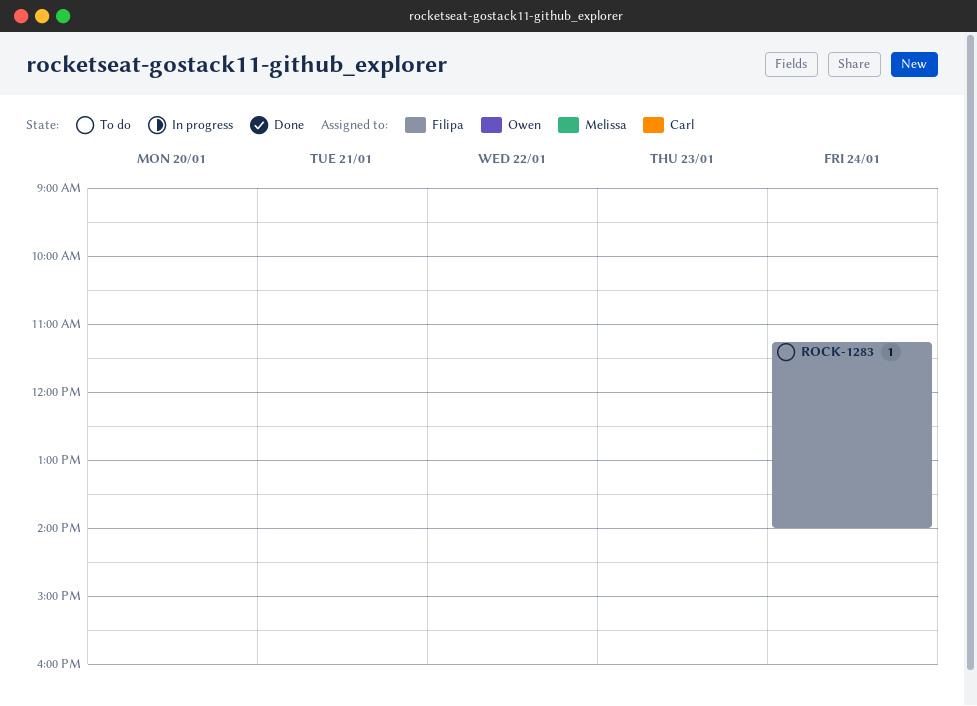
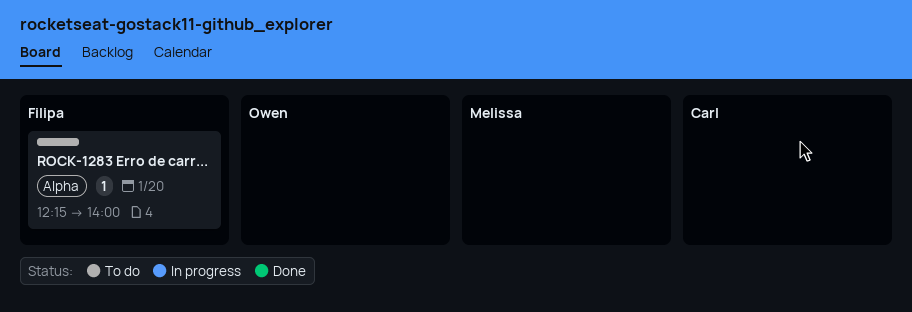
ROCK-1283, day: Jan 24 -> Jan 20
ROCK-1283, begins: 11:15 -> 12:15

